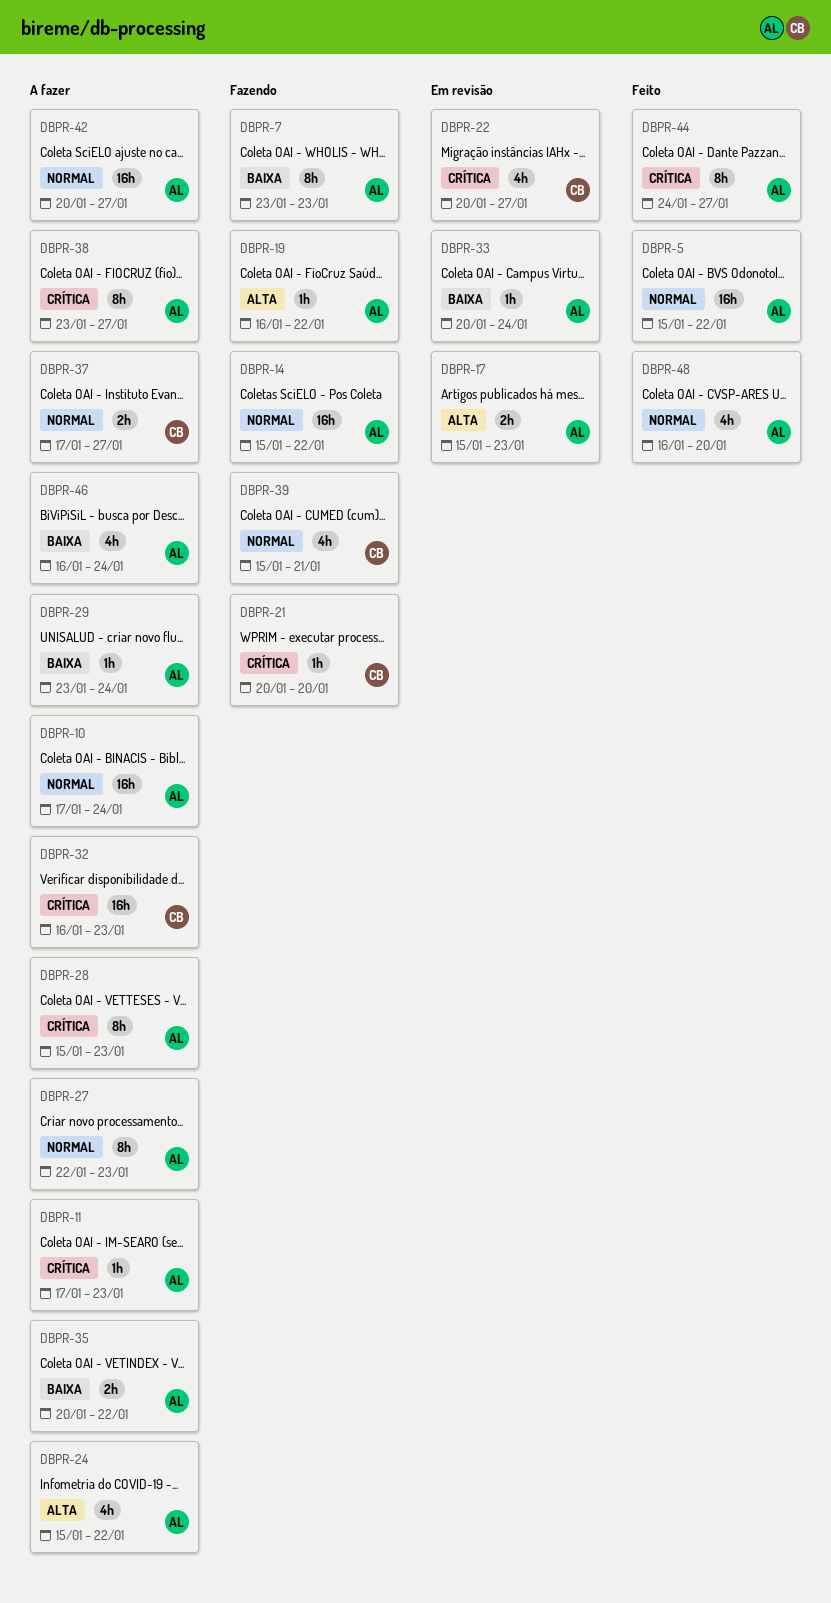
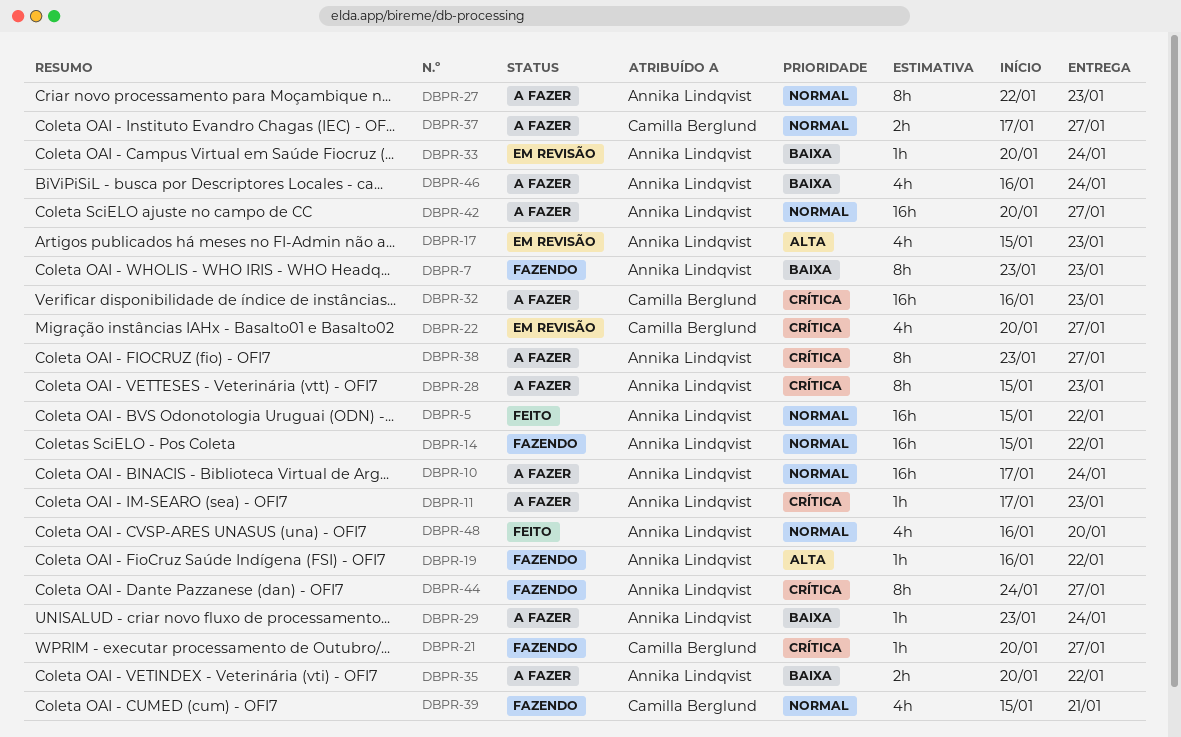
DBPR-17, estimate: 2h -> 4h
DBPR-21, due: Jan 20 -> Jan 27
DBPR-24: present -> none
DBPR-44, status: Feito -> Fazendo

